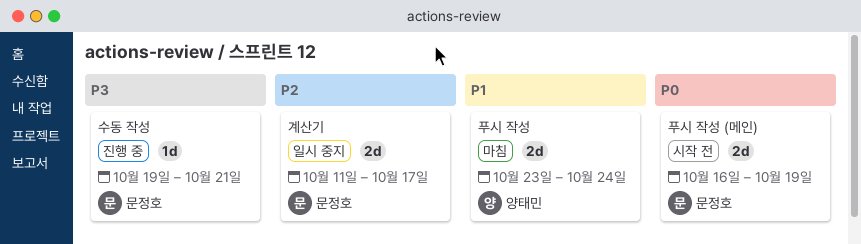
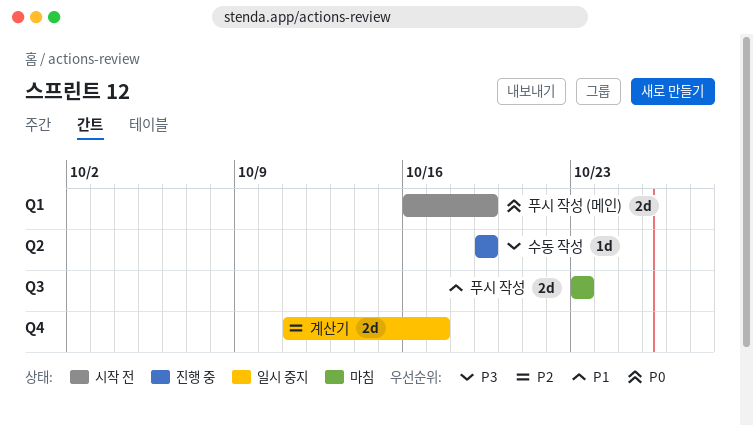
수동 작성, due: Oct 21 -> Oct 19
푸시 작성, due: Oct 24 -> Oct 23

